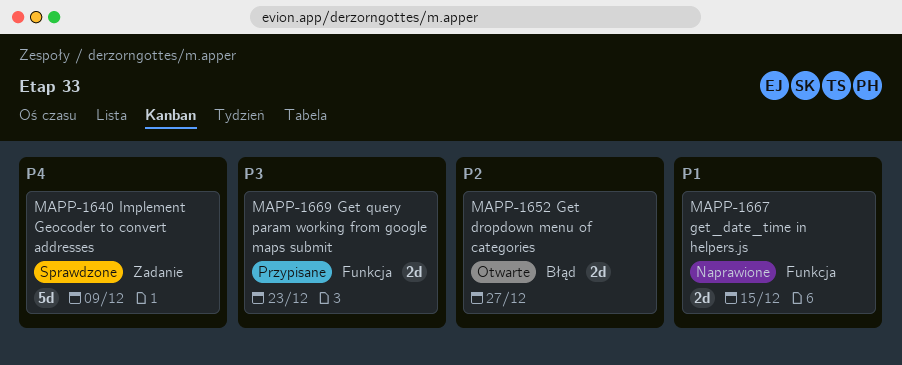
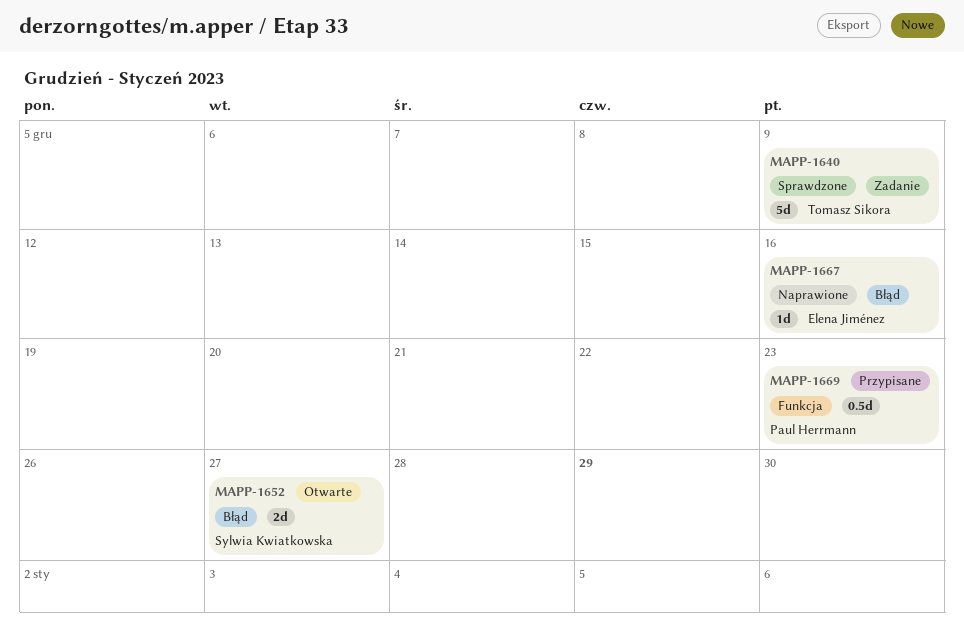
MAPP-1667, label: Funkcja -> Błąd
MAPP-1667, estimate: 2d -> 1d
MAPP-1667, due: Dec 15 -> Dec 16
MAPP-1669, estimate: 2d -> 0.5d

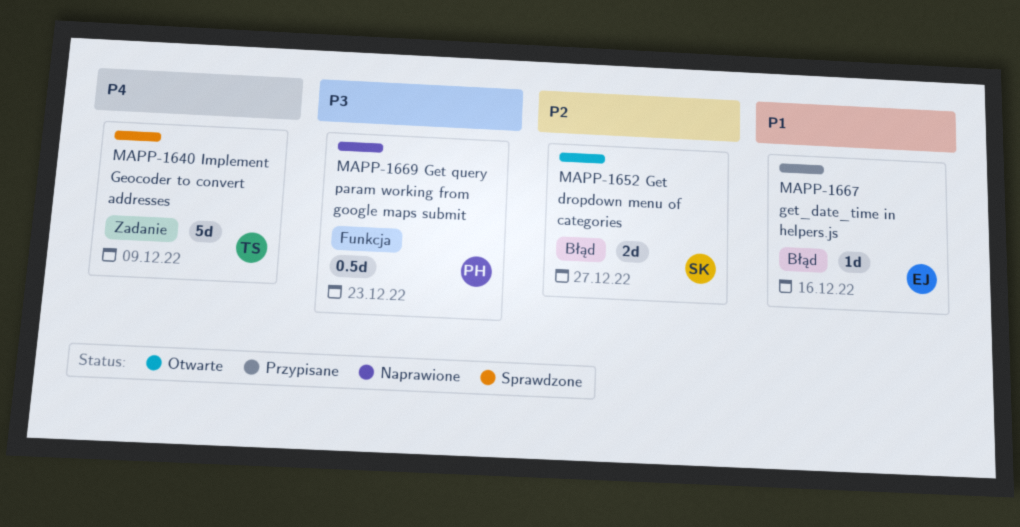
MAPP-1667, status: Naprawione -> Przypisane
MAPP-1669, status: Przypisane -> Naprawione

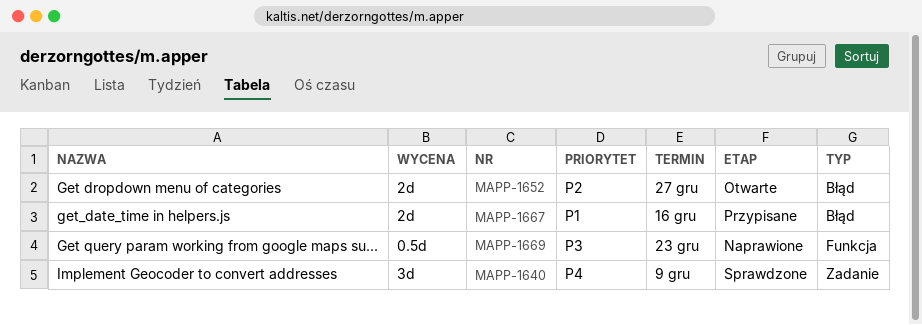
MAPP-1640, estimate: 5d -> 3d
MAPP-1667, estimate: 1d -> 2d

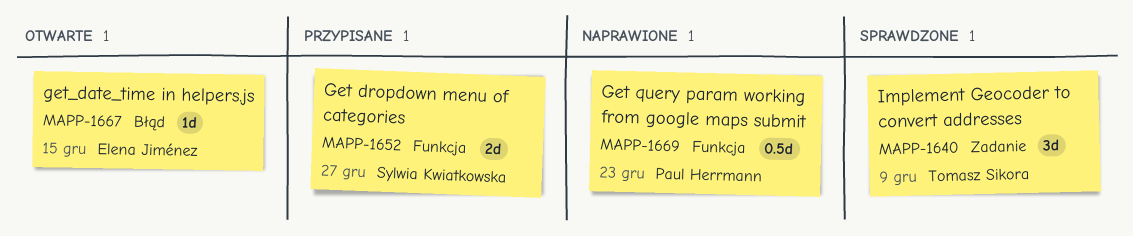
MAPP-1652, status: Otwarte -> Przypisane
MAPP-1652, label: Błąd -> Funkcja
MAPP-1667, status: Przypisane -> Otwarte
MAPP-1667, estimate: 2d -> 1d
MAPP-1667, due: Dec 16 -> Dec 15

